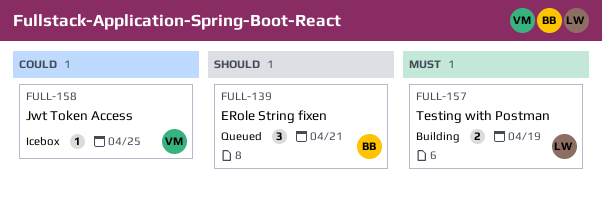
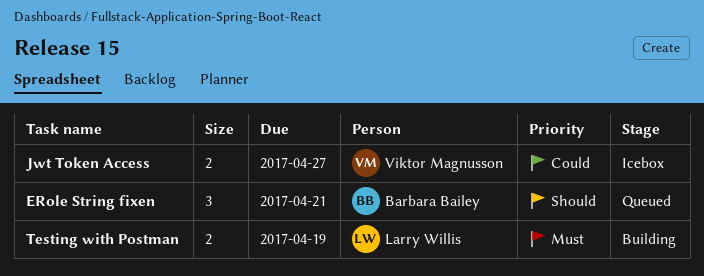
Jwt Token Access, estimate: 1 -> 2
Jwt Token Access, due: Apr 25 -> Apr 27

